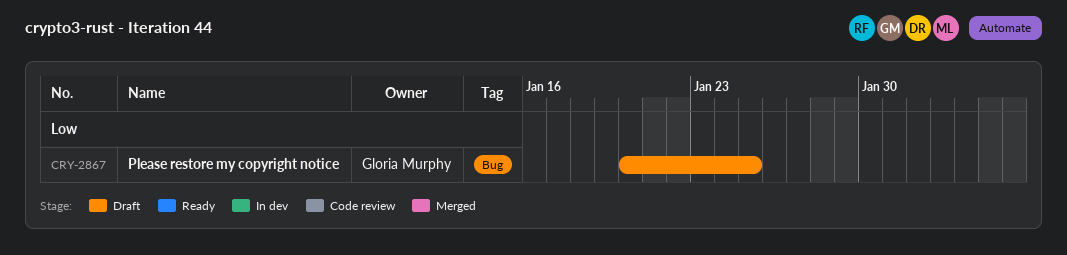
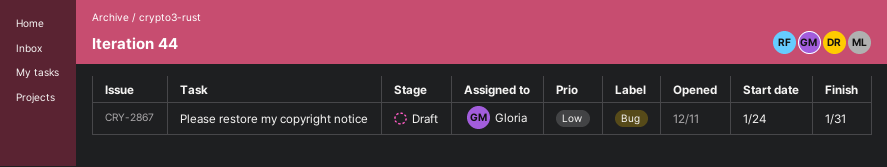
CRY-2867, start: Jan 20 -> Jan 24
CRY-2867, due: Jan 25 -> Jan 31

